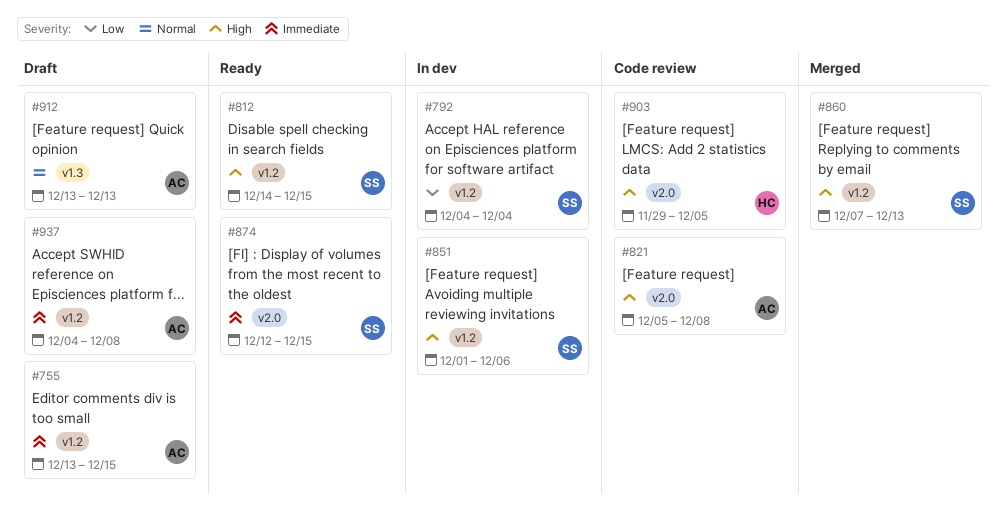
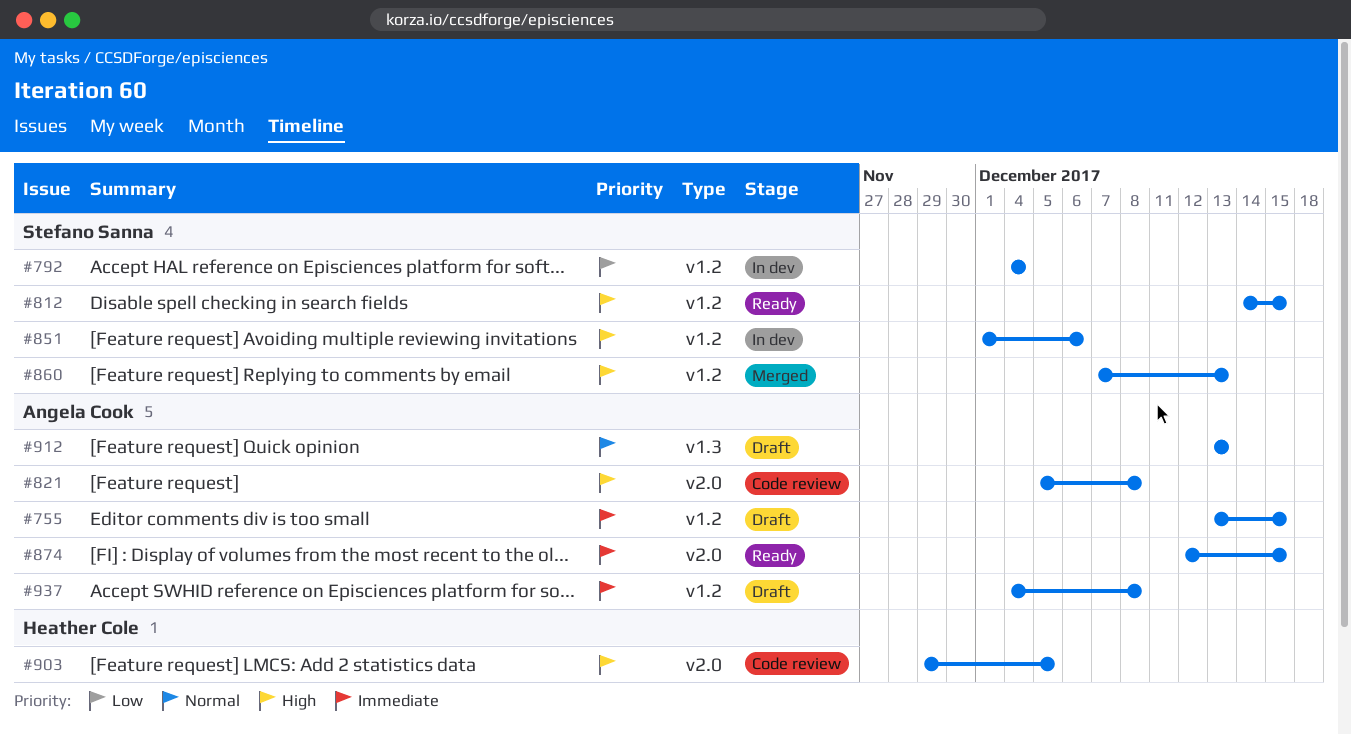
#874, owner: Stefano Sanna -> Angela Cook

